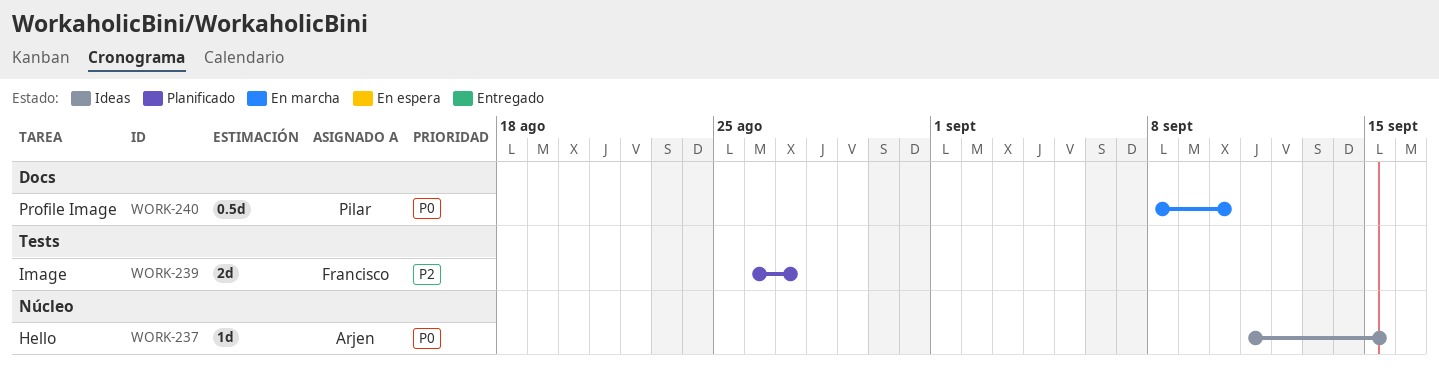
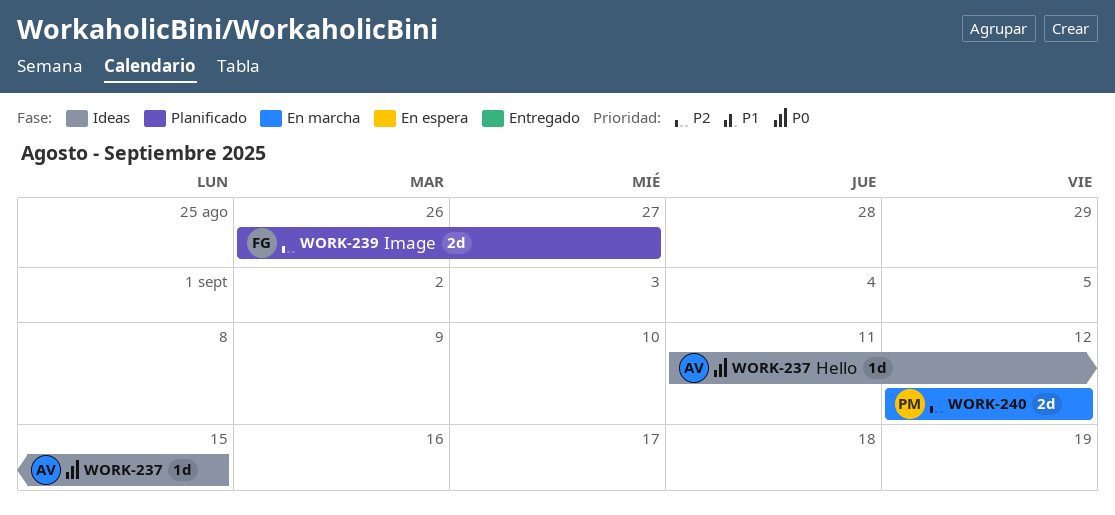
WORK-240, priority: P0 -> P2
WORK-240, estimate: 0.5d -> 2d
WORK-240, start: Sep 8 -> Sep 12
WORK-240, due: Sep 10 -> Sep 12

